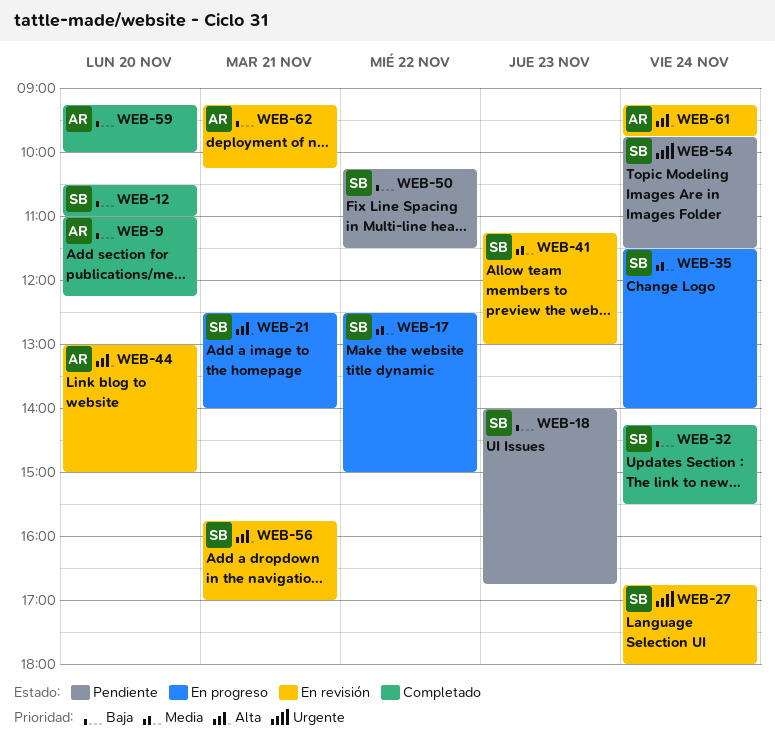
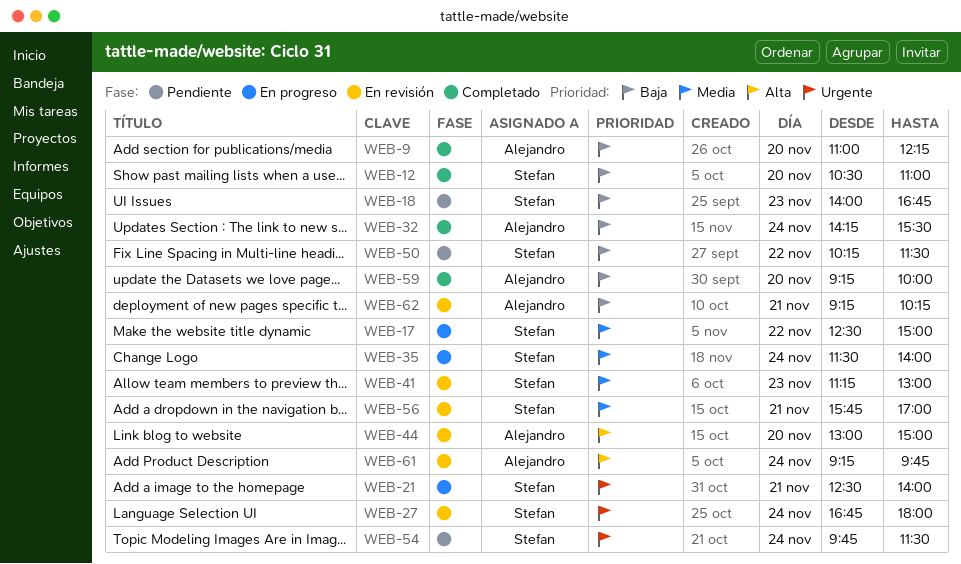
WEB-21, priority: Alta -> Urgente
WEB-32, owner: Stefan -> Alejandro
WEB-56, priority: Alta -> Media

